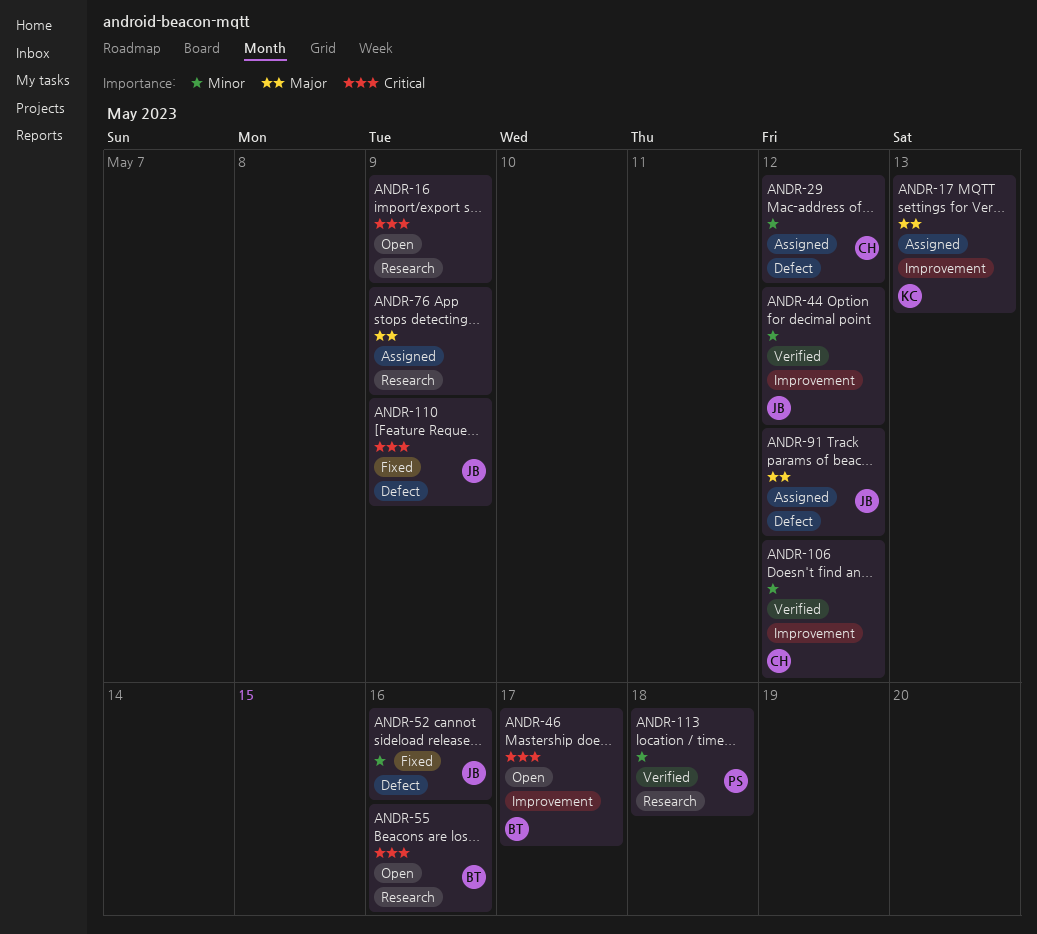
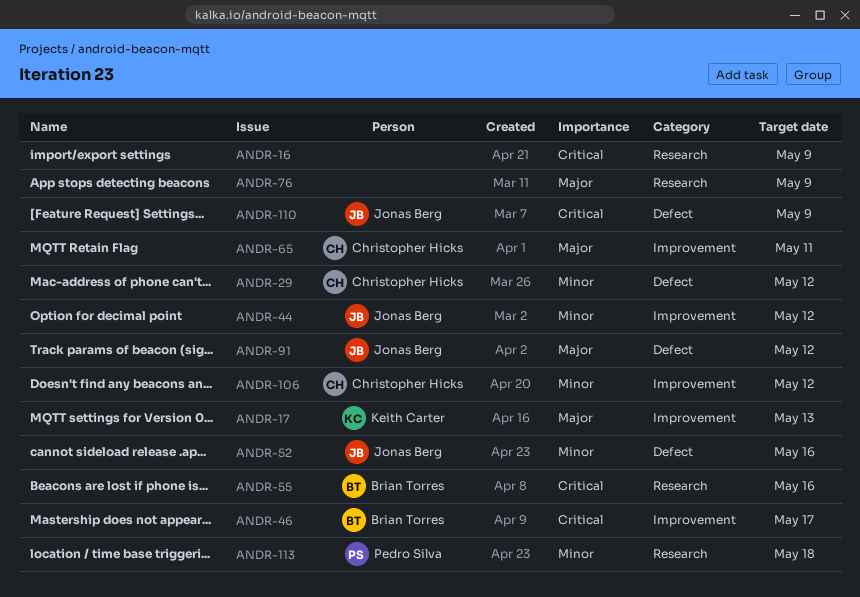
ANDR-65: none -> present

